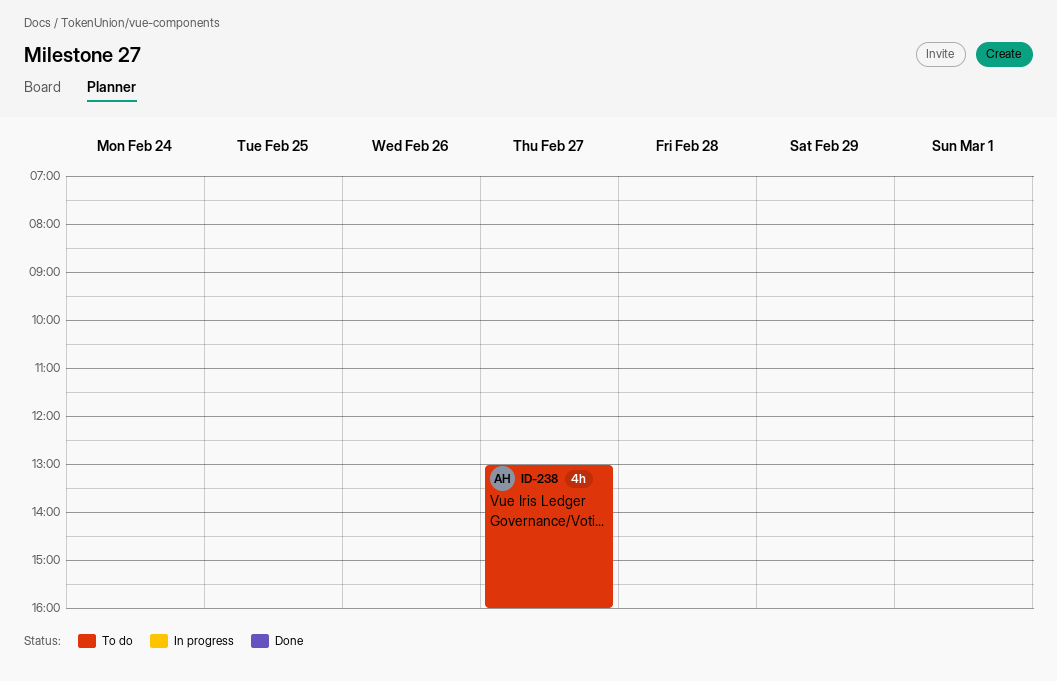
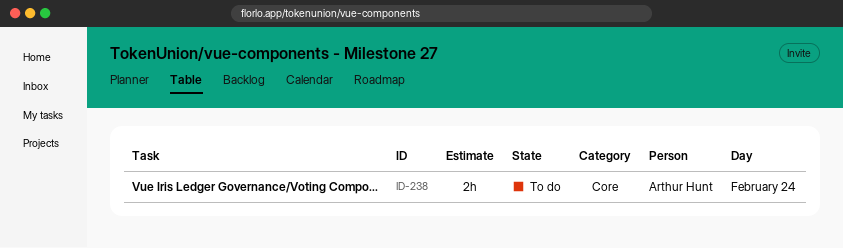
ID-238, estimate: 4h -> 2h
ID-238, day: Feb 27 -> Feb 24

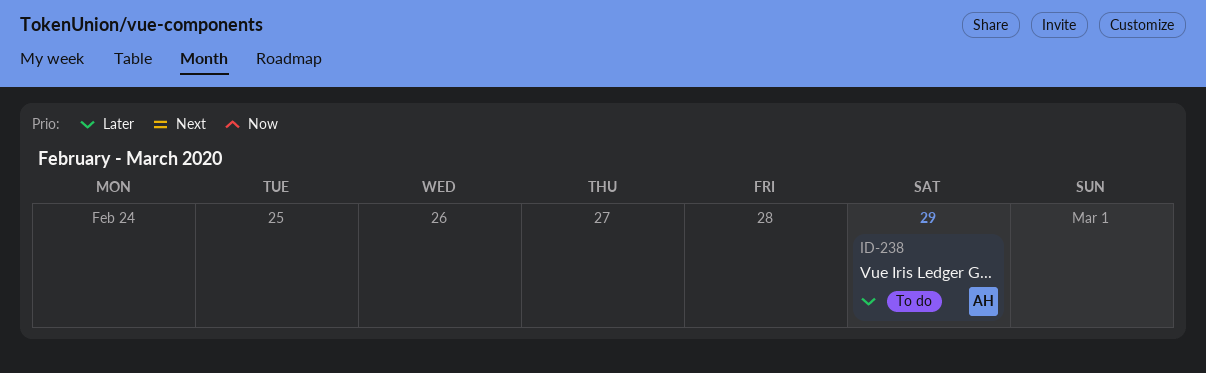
ID-238, day: Feb 24 -> Feb 29

